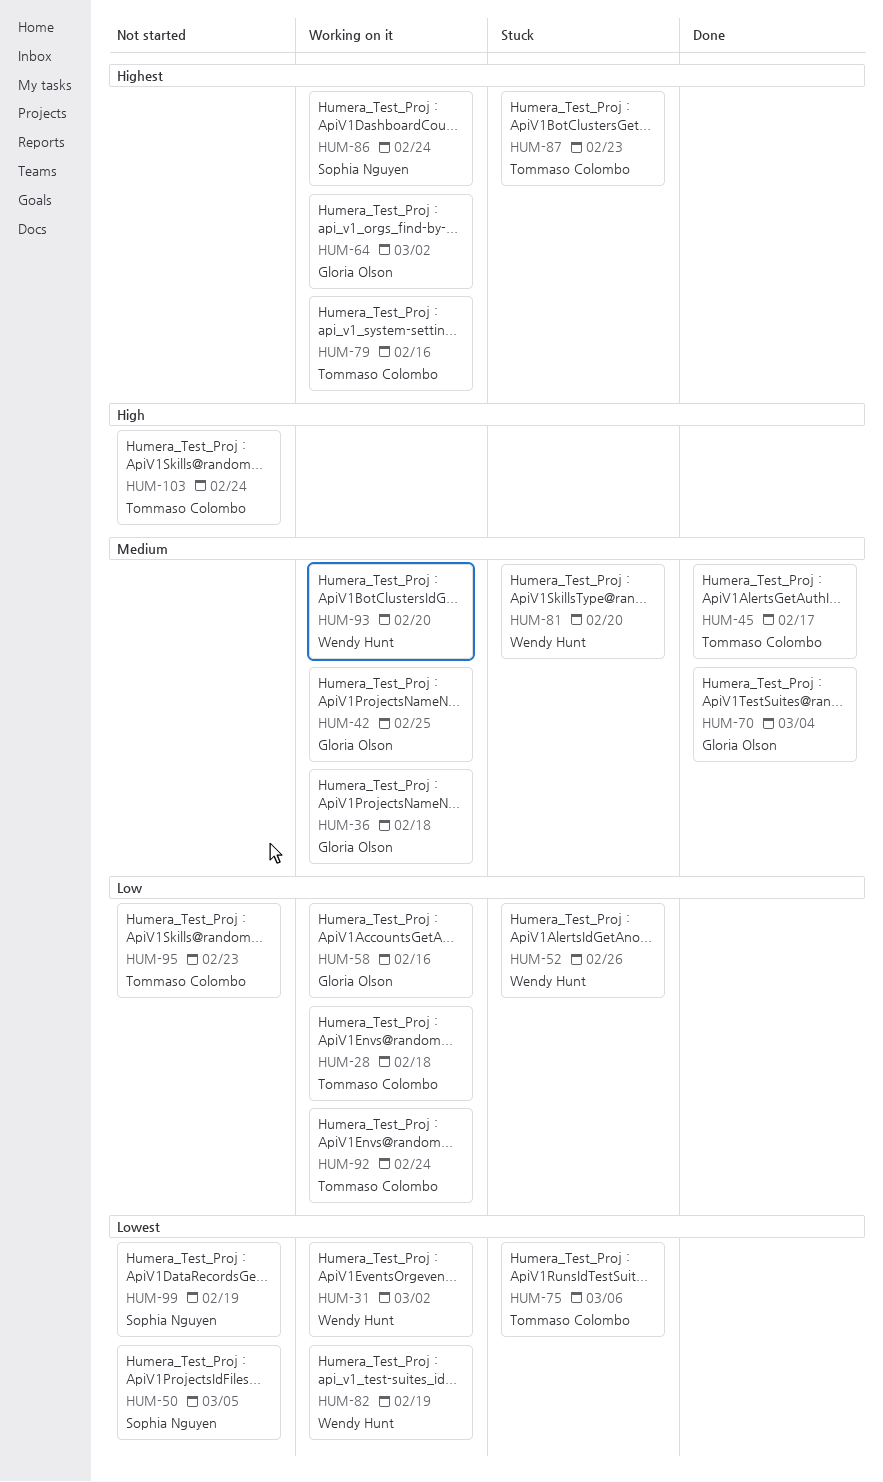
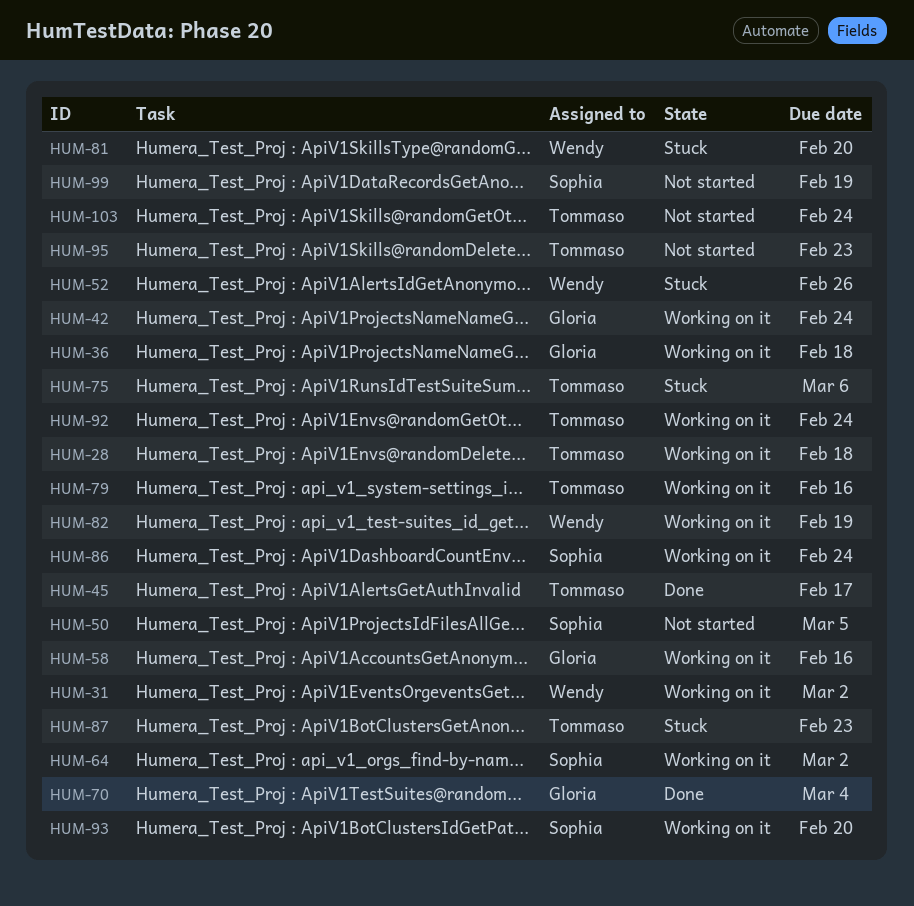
HUM-42, due: Feb 25 -> Feb 24
HUM-64, owner: Gloria Olson -> Sophia Nguyen
HUM-93, owner: Wendy Hunt -> Sophia Nguyen

